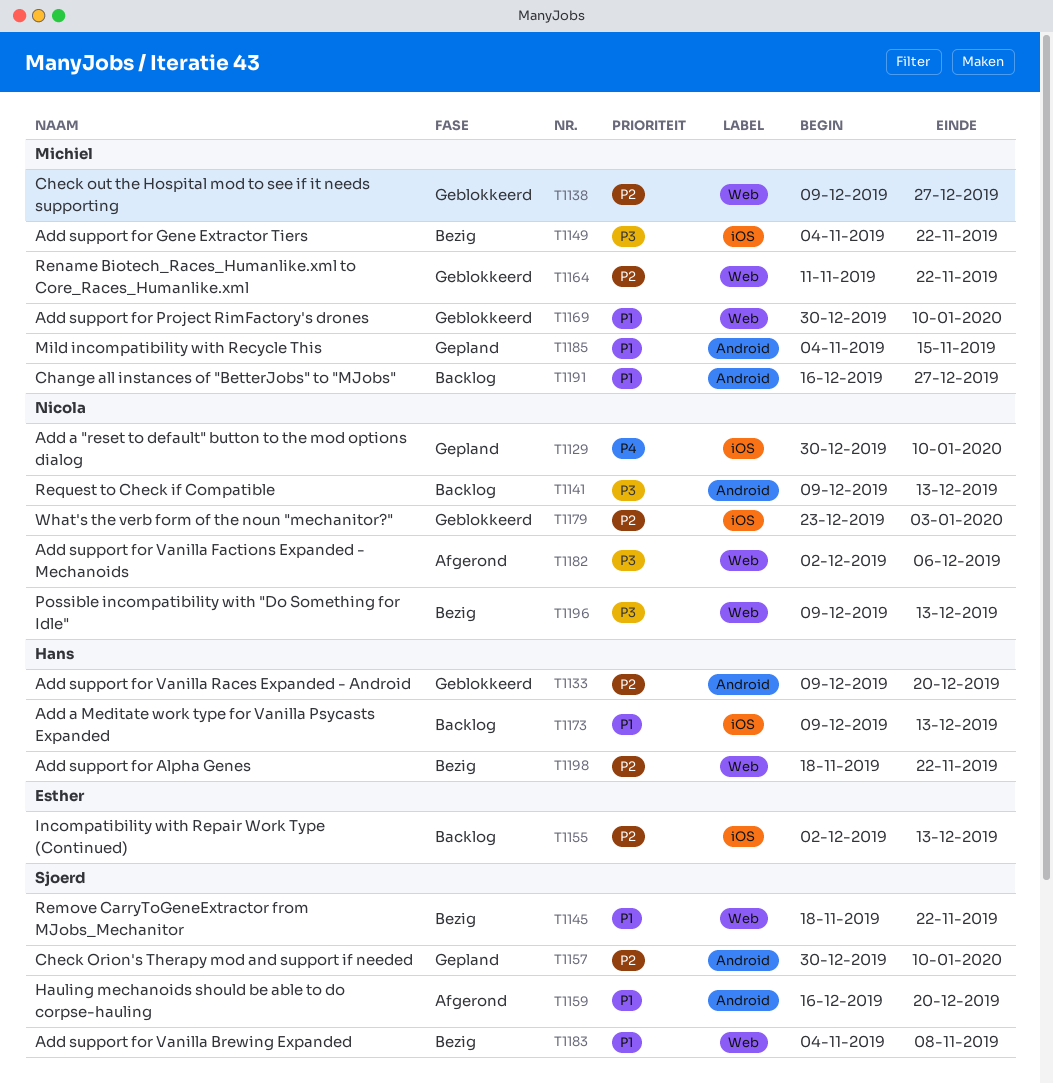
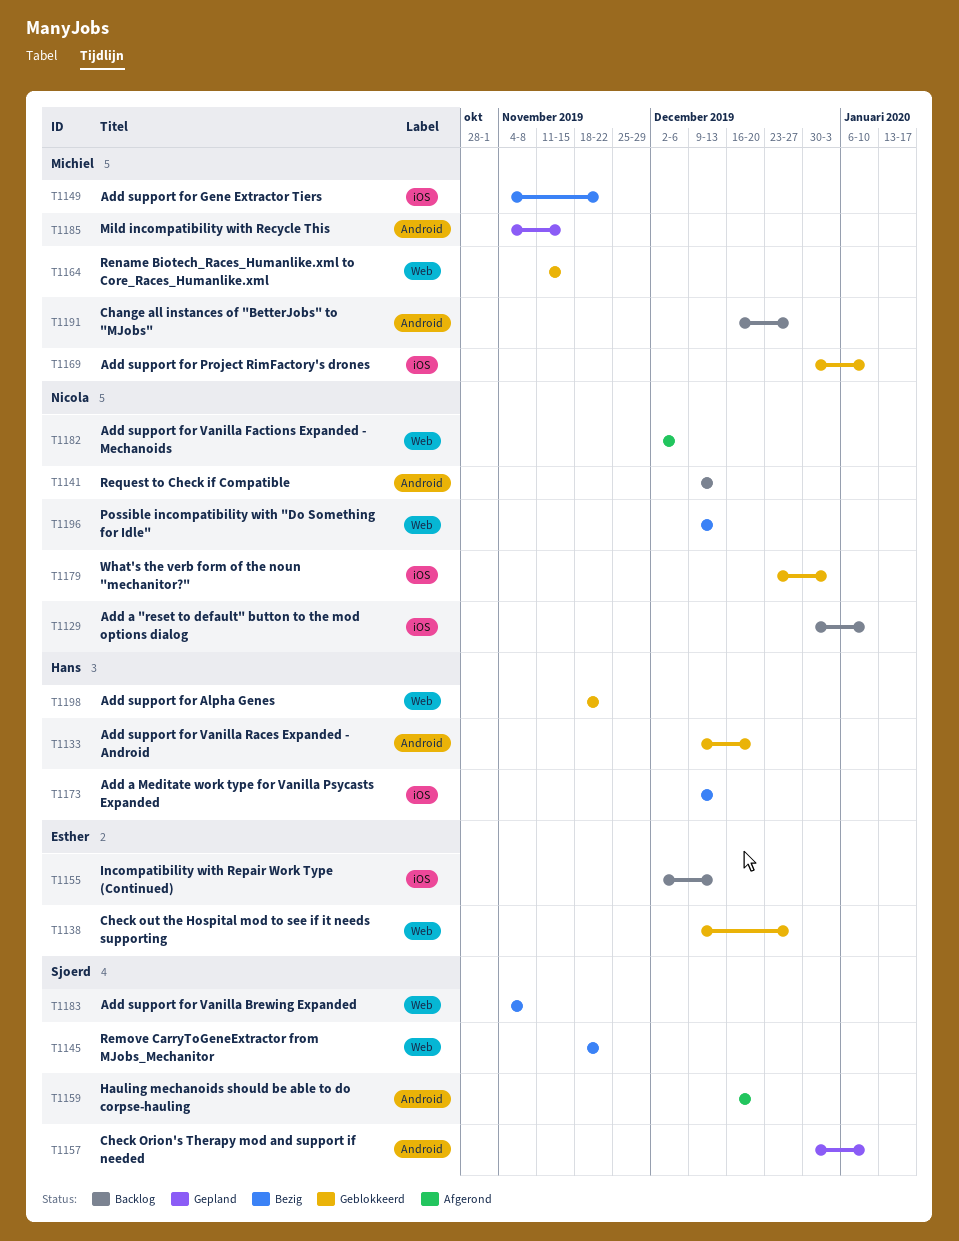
T1129, status: Gepland -> Backlog
T1138, owner: Michiel -> Esther
T1164, due: Nov 22 -> Nov 15
T1169, label: Web -> iOS
T1173, status: Backlog -> Bezig
T1198, status: Bezig -> Geblokkeerd

